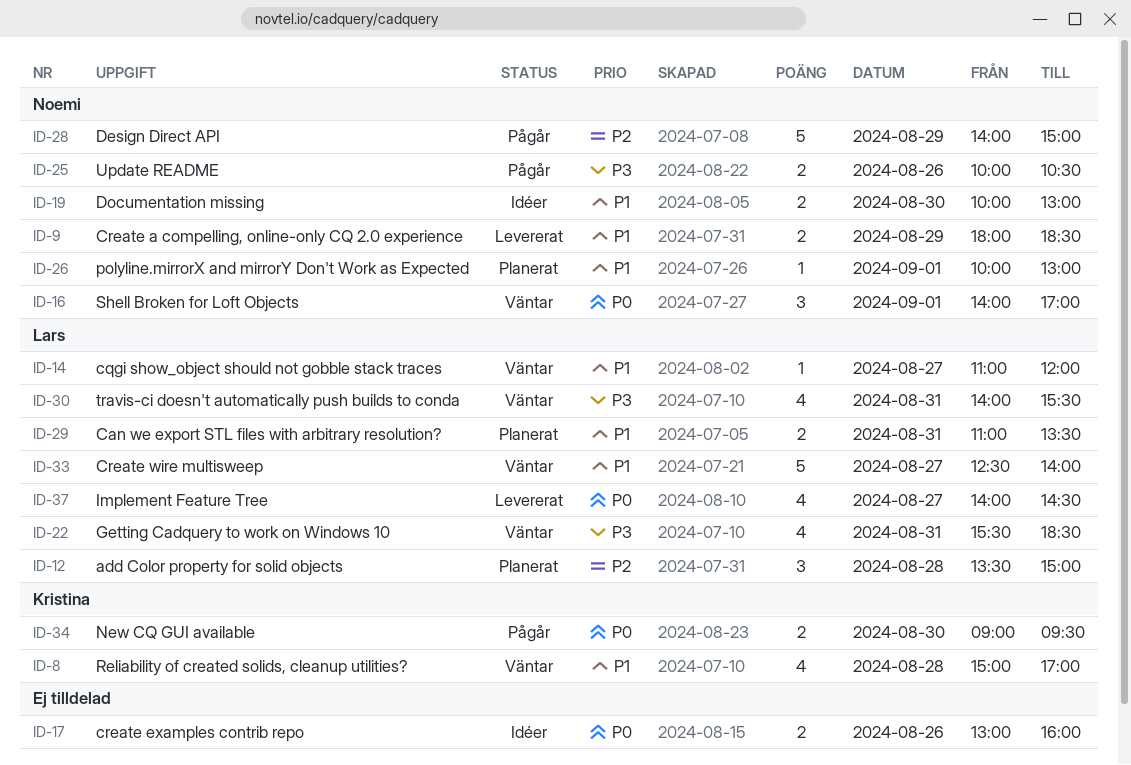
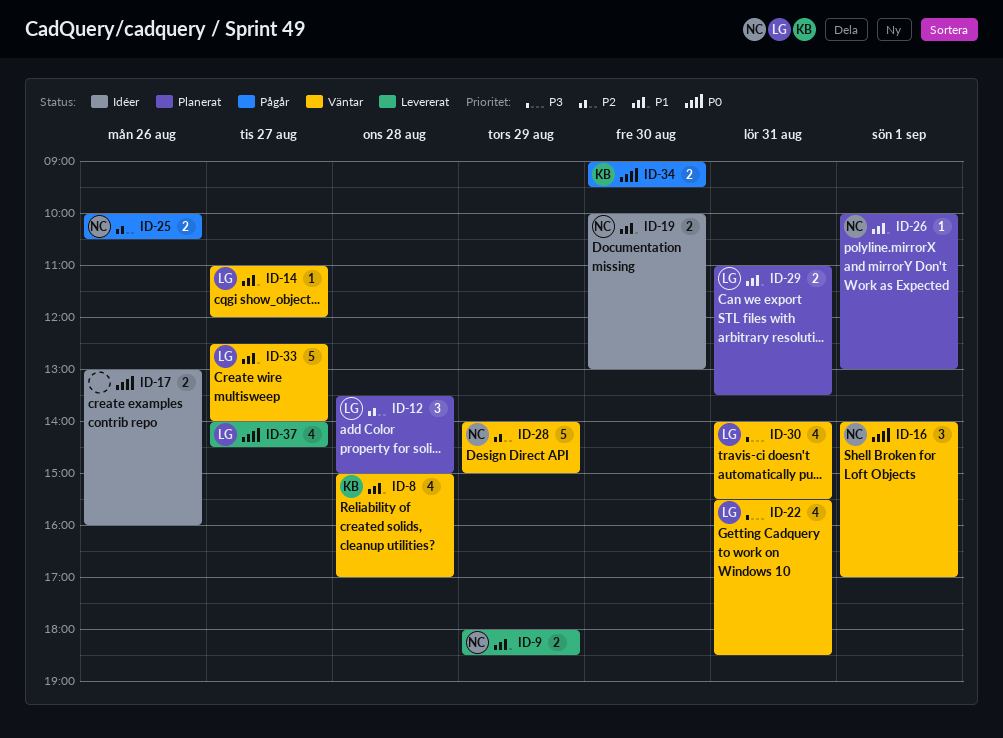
ID-25, priority: P3 -> P2
ID-28, status: Pågår -> Väntar

